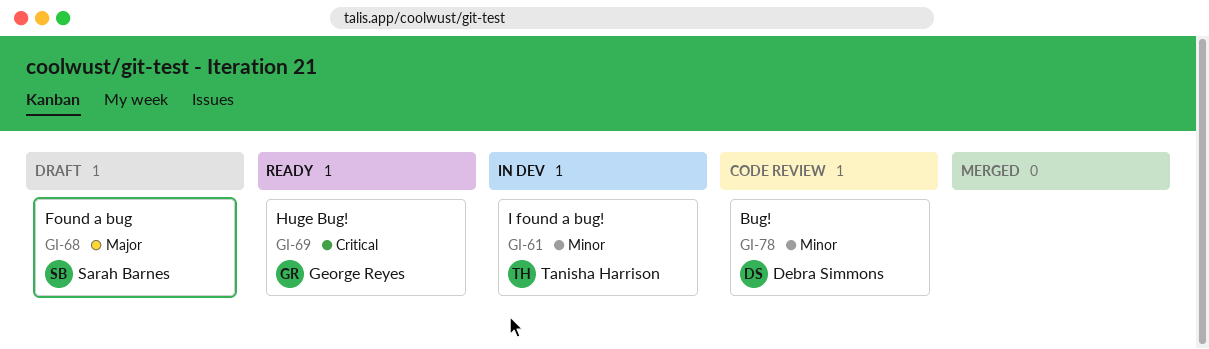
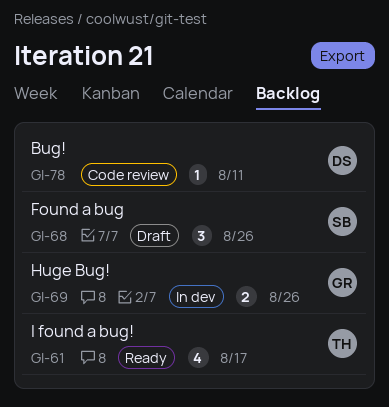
GI-61, status: In dev -> Ready
GI-69, status: Ready -> In dev

